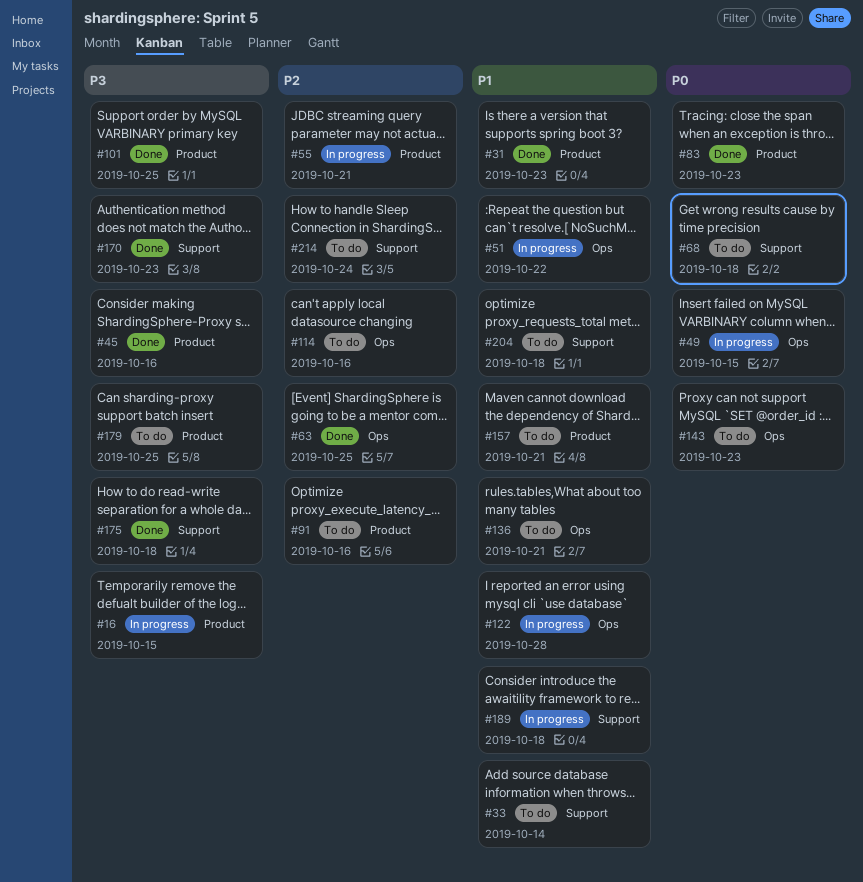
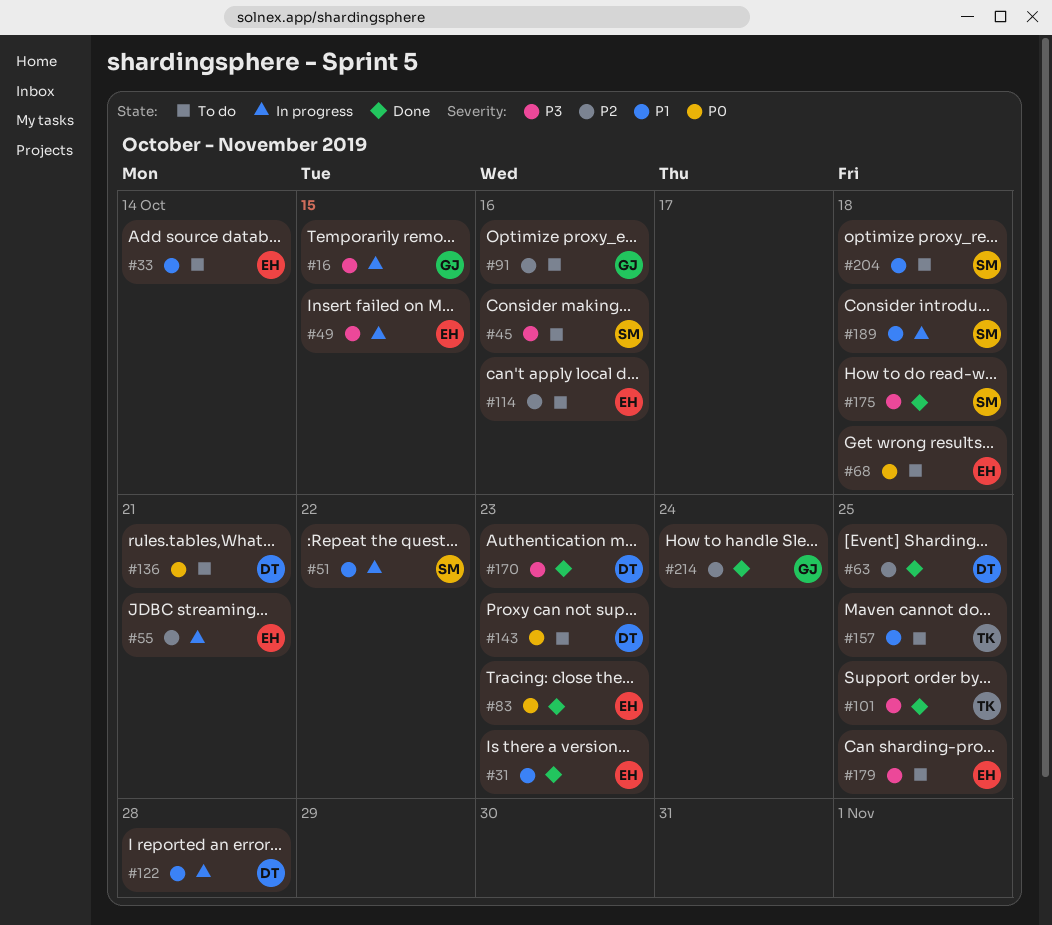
#45, status: Done -> To do
#49, priority: P0 -> P3
#136, priority: P1 -> P0
#157, due: Oct 21 -> Oct 25
#214, status: To do -> Done

